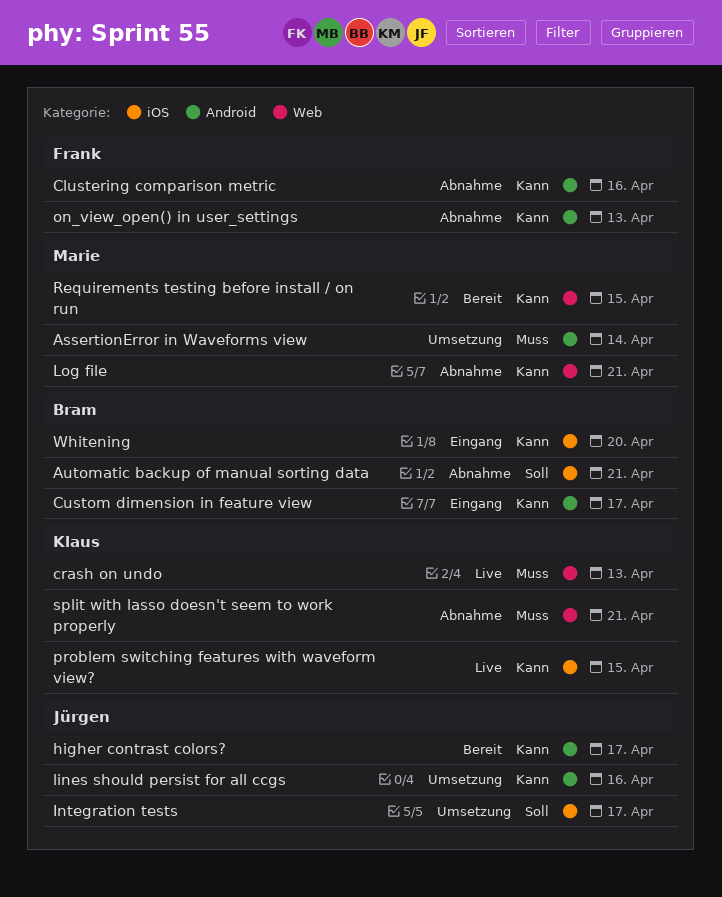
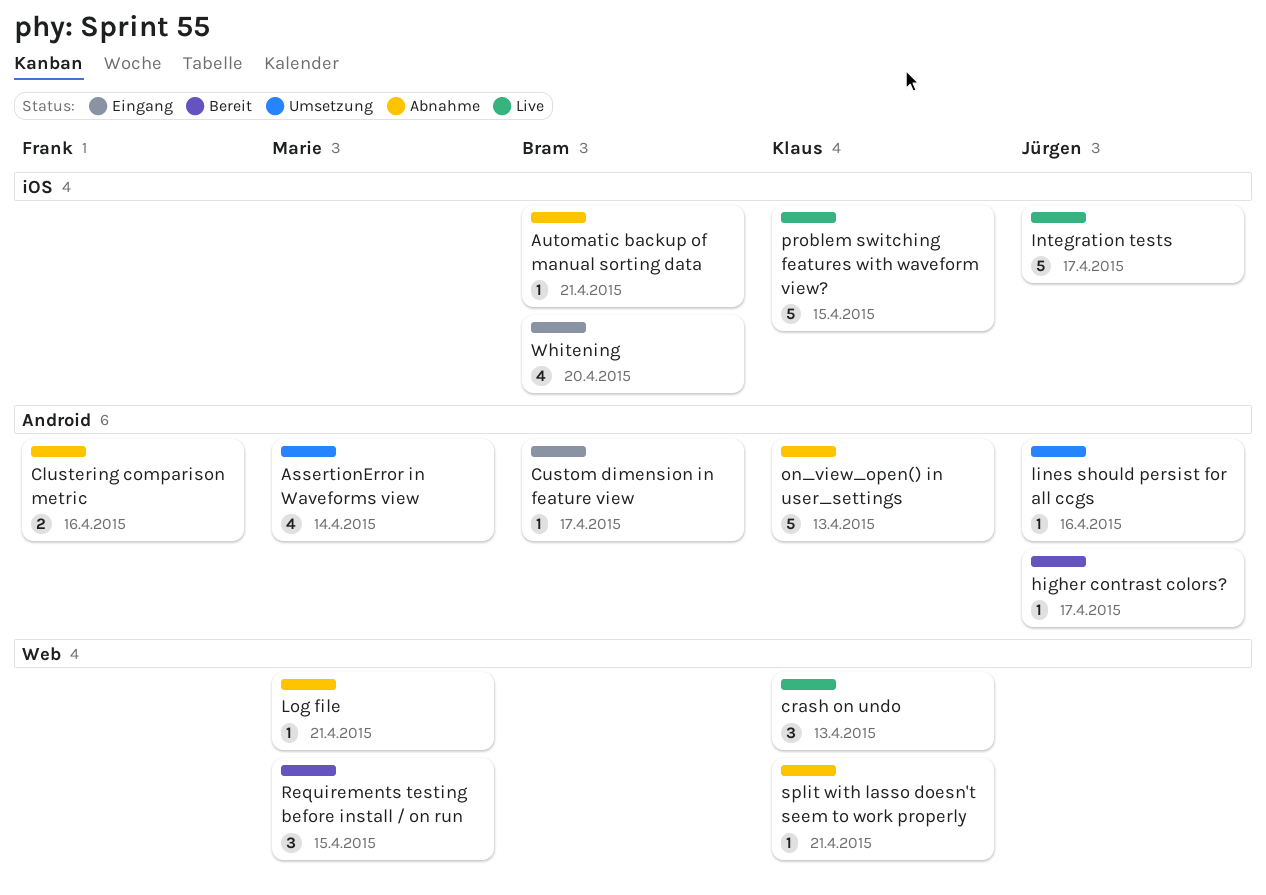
Integration tests, status: Umsetzung -> Live
on_view_open() in user_settings, owner: Frank -> Klaus

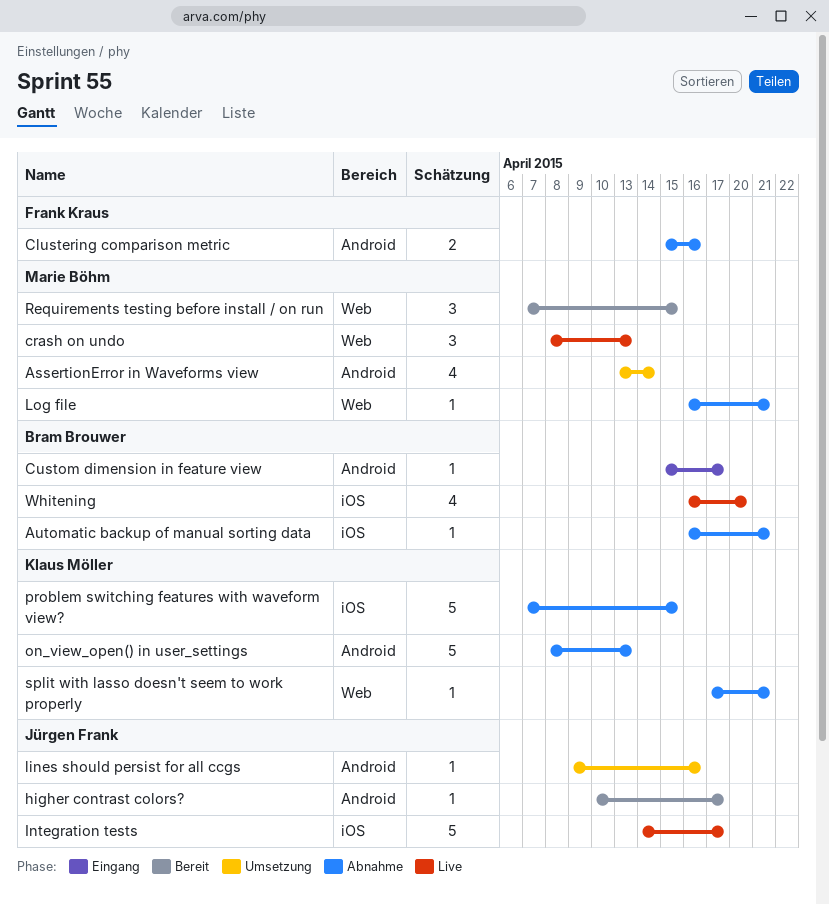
crash on undo, owner: Klaus Möller -> Marie Böhm
problem switching features with waveform view?, status: Live -> Abnahme
Whitening, status: Eingang -> Live

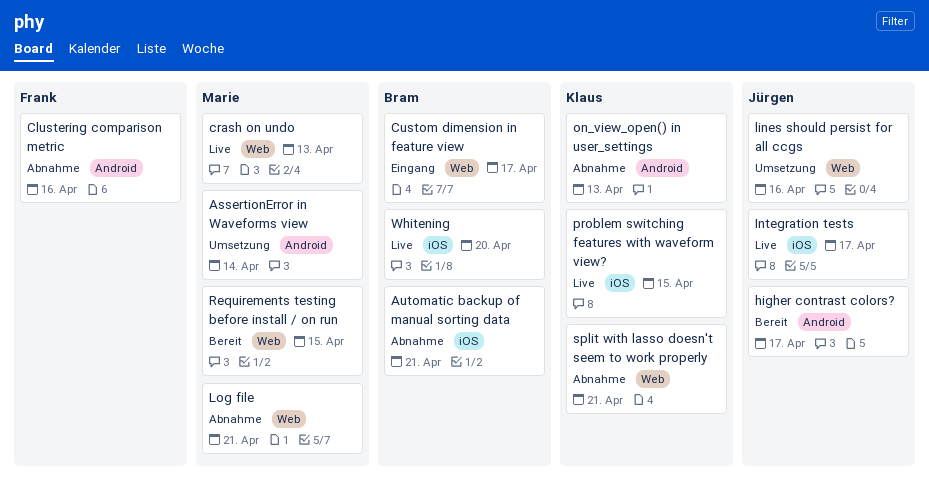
Custom dimension in feature view, label: Android -> Web
lines should persist for all ccgs, label: Android -> Web
problem switching features with waveform view?, status: Abnahme -> Live

